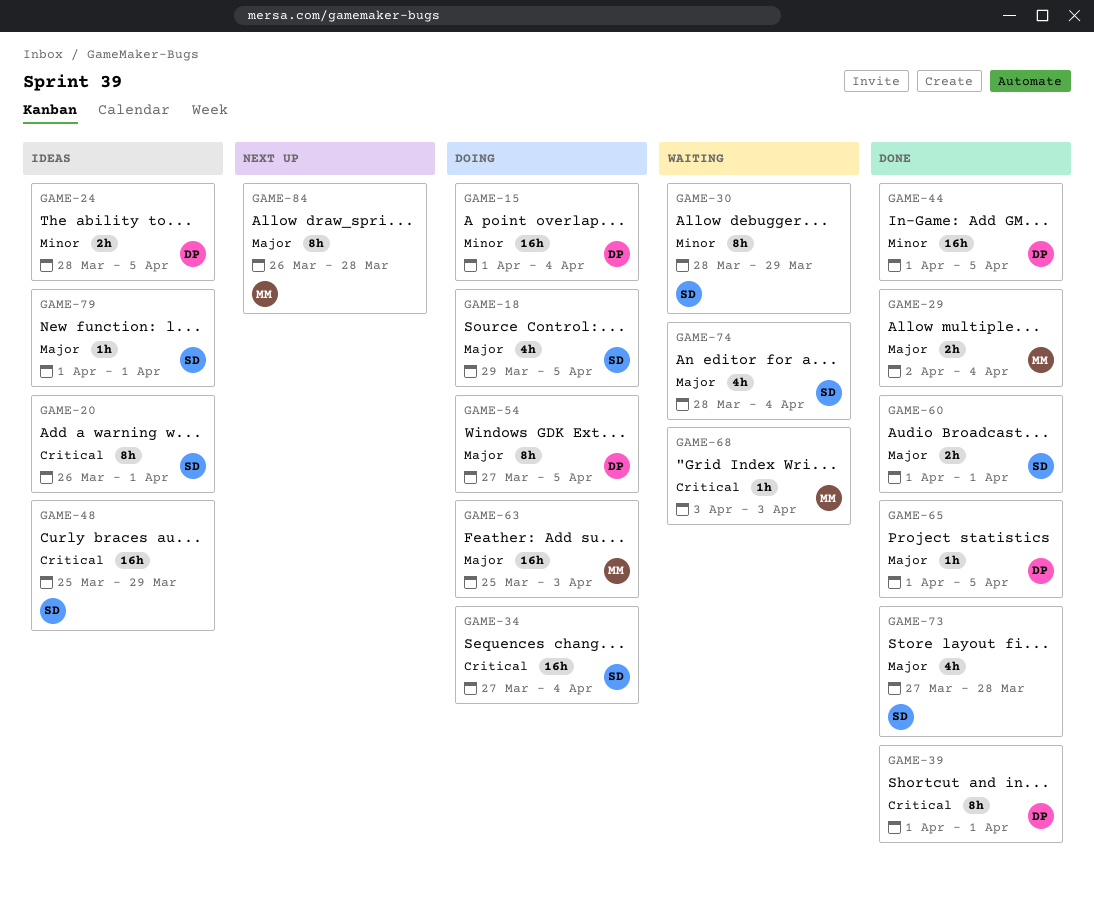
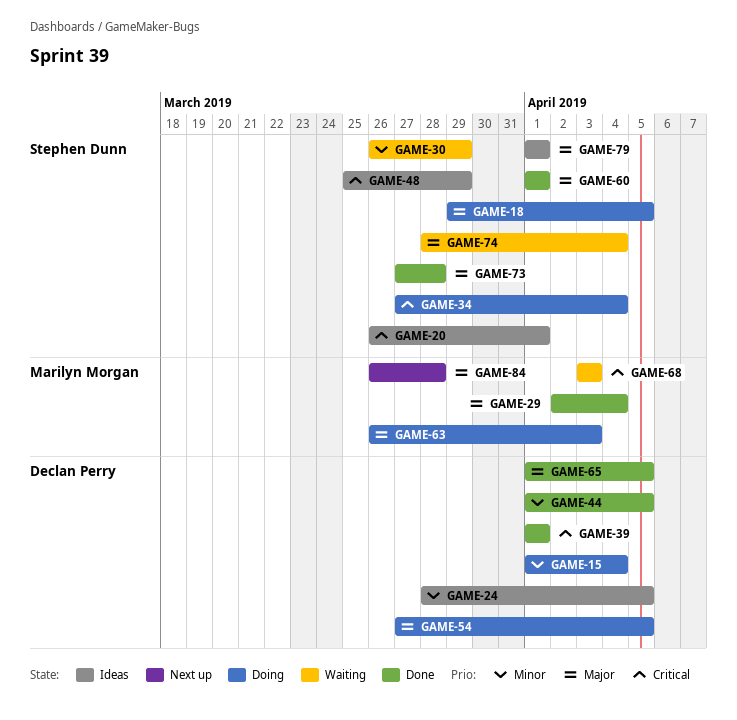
GAME-30, start: Mar 28 -> Mar 26
GAME-63, start: Mar 25 -> Mar 26

